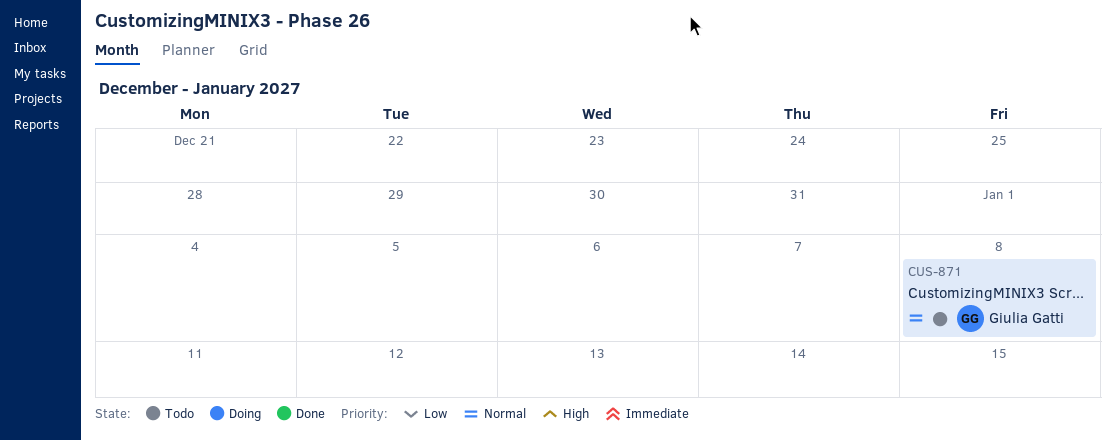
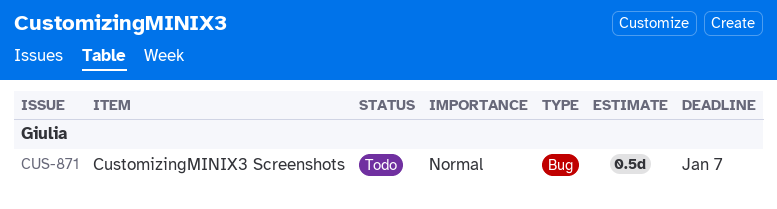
CUS-871, due: Jan 8 -> Jan 7

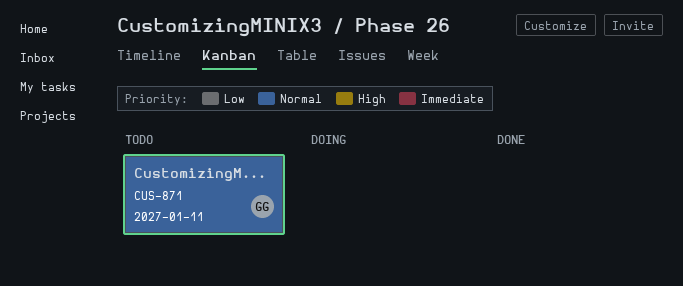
CUS-871, due: Jan 7 -> Jan 11

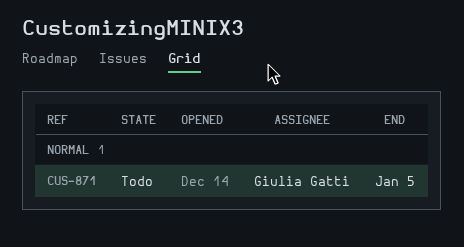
CUS-871, due: Jan 11 -> Jan 5

